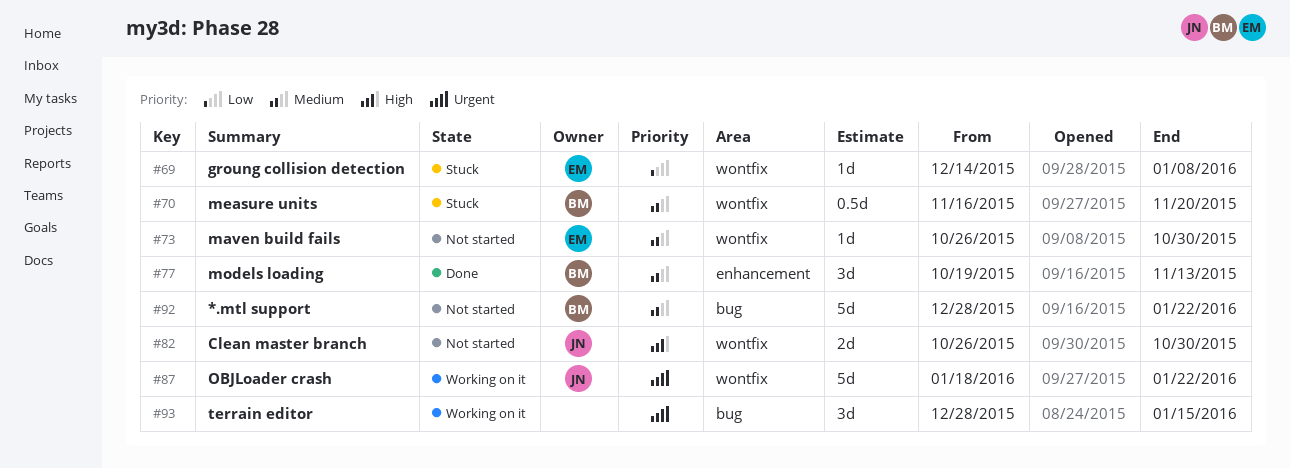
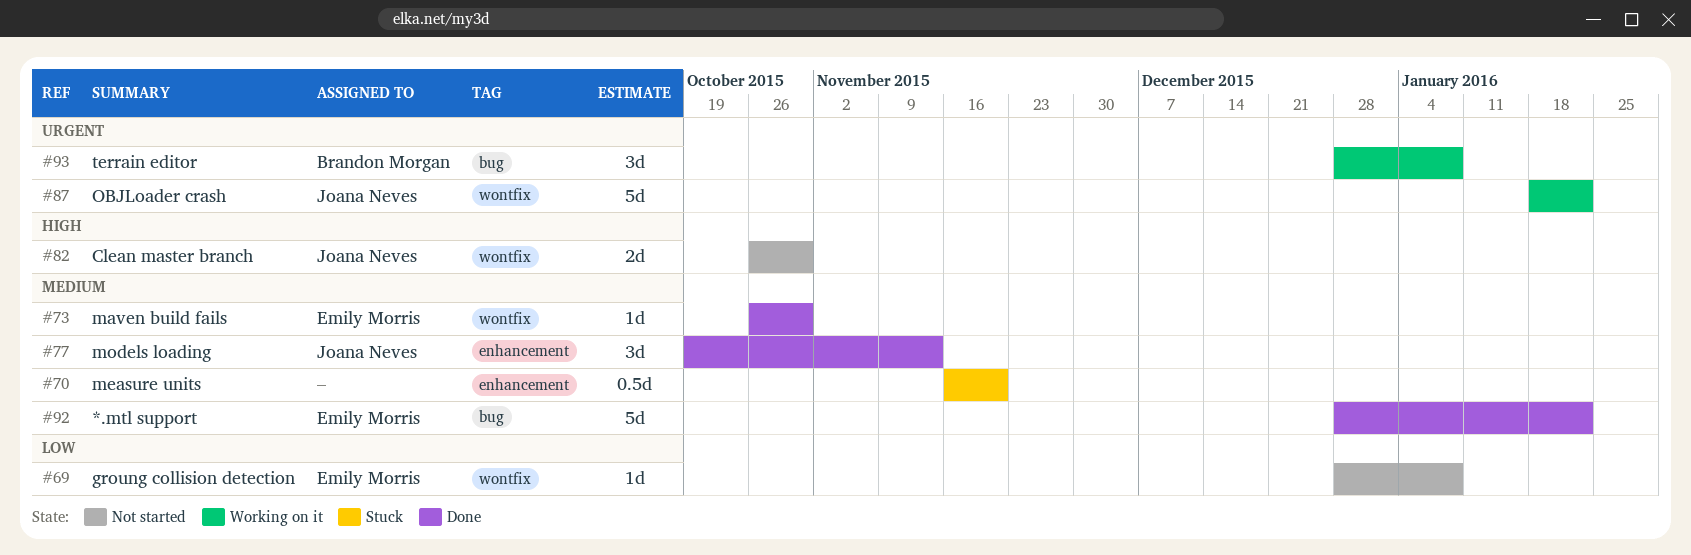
#69, status: Stuck -> Not started
#69, start: Dec 14 -> Dec 28
#70, owner: Brandon Morgan -> none
#70, label: wontfix -> enhancement
#73, status: Not started -> Done
#77, owner: Brandon Morgan -> Joana Neves
#92, status: Not started -> Done
#92, owner: Brandon Morgan -> Emily Morris
#93, owner: none -> Brandon Morgan
#93, due: Jan 15 -> Jan 8

